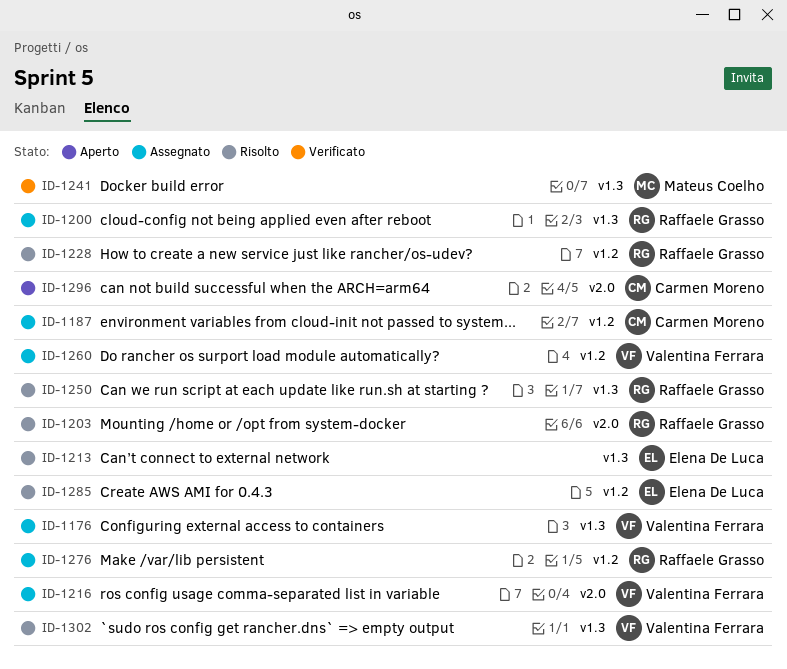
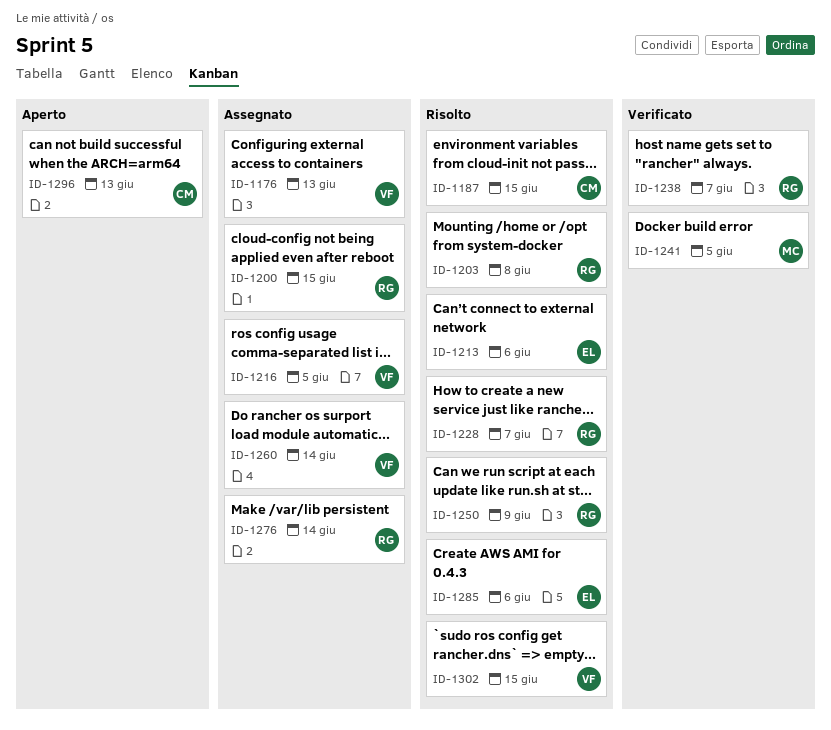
ID-1187, status: Assegnato -> Risolto
ID-1238: none -> present

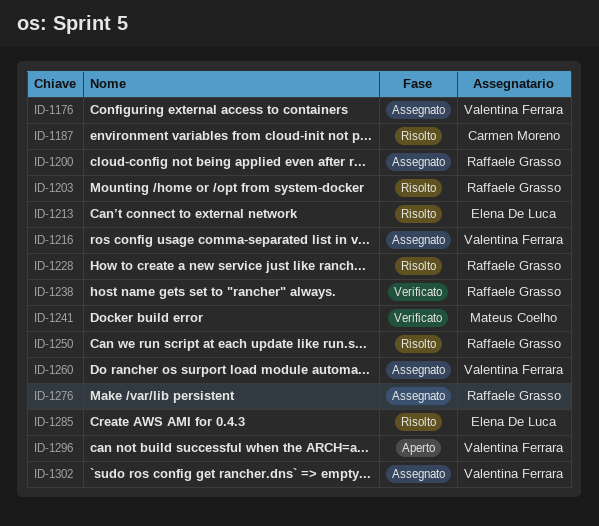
ID-1296, owner: Carmen Moreno -> Valentina Ferrara
ID-1302, status: Risolto -> Assegnato

